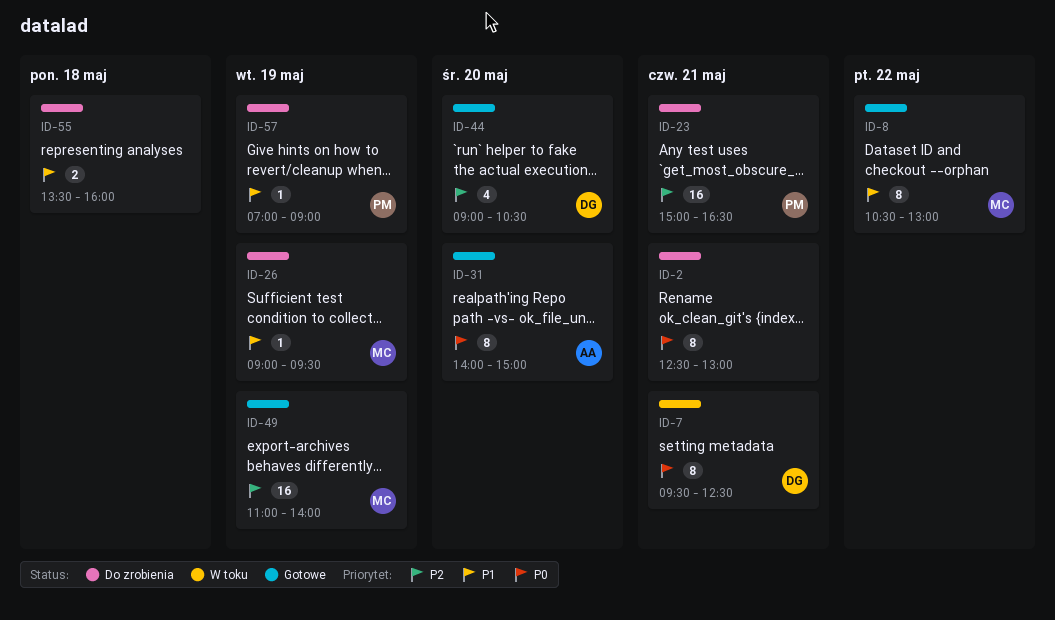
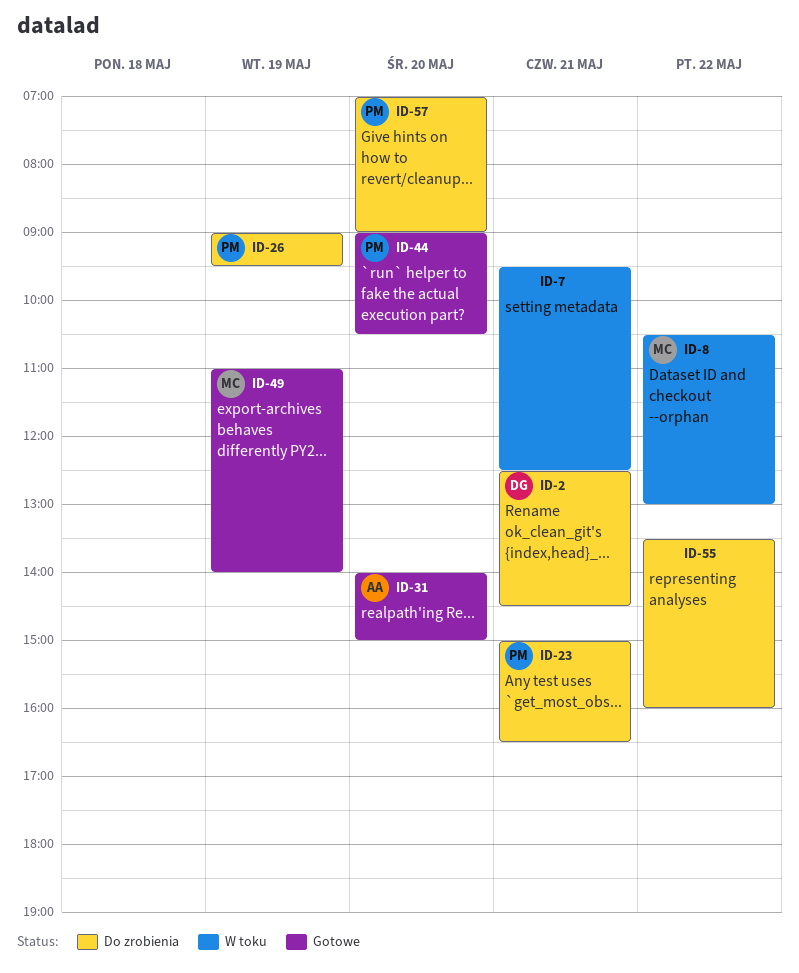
ID-2, owner: none -> DG
ID-2, ends: 13:00 -> 14:30
ID-7, owner: DG -> none
ID-8, status: Gotowe -> W toku
ID-26, owner: MC -> PM
ID-44, owner: DG -> PM
ID-55, day: May 18 -> May 22
ID-57, day: May 19 -> May 20

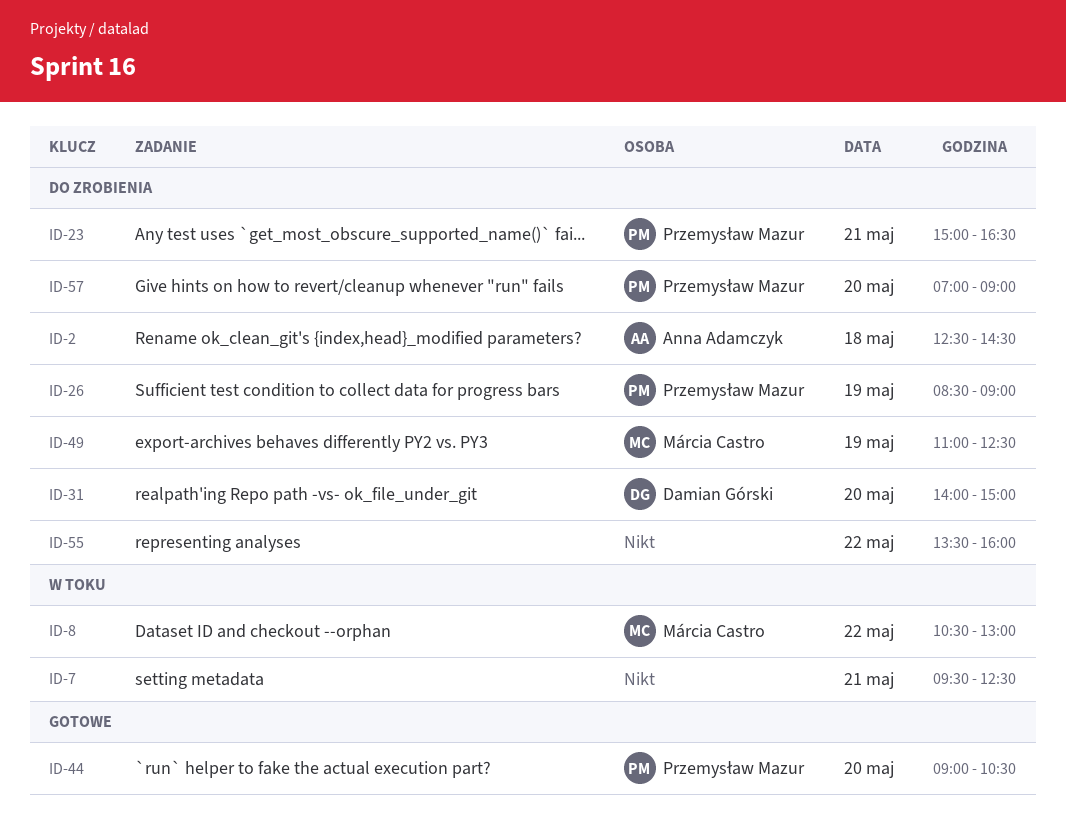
ID-2, owner: Damian Górski -> Anna Adamczyk
ID-2, day: May 21 -> May 18
ID-26, begins: 09:00 -> 08:30
ID-26, ends: 09:30 -> 09:00
ID-31, status: Gotowe -> Do zrobienia
ID-31, owner: Anna Adamczyk -> Damian Górski
ID-49, status: Gotowe -> Do zrobienia
ID-49, ends: 14:00 -> 12:30

